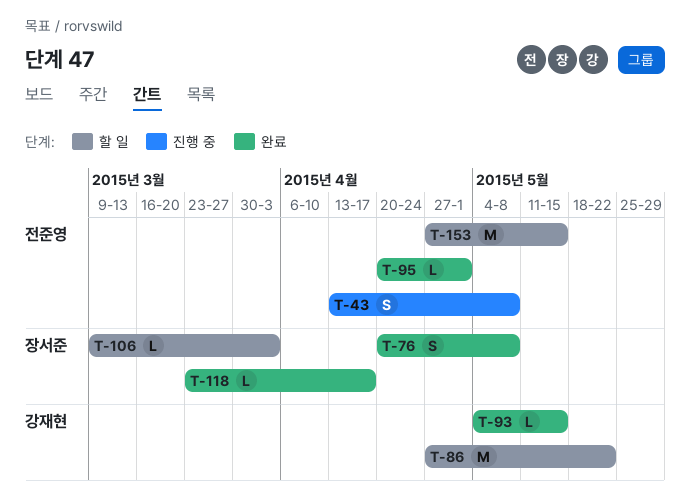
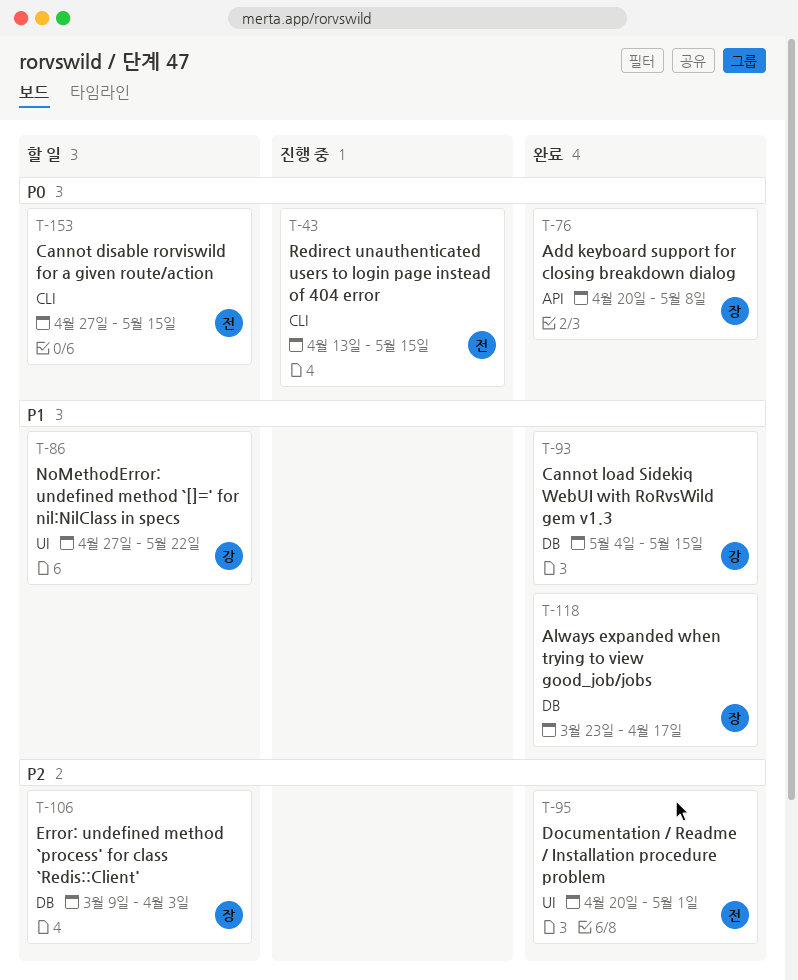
T-43, due: May 8 -> May 15

